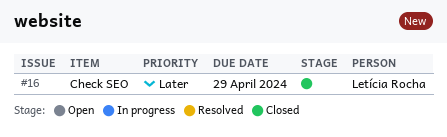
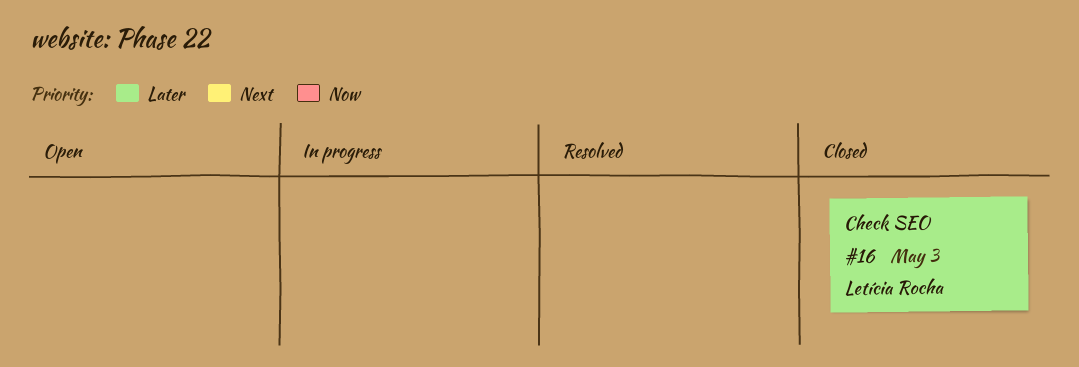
#16, due: Apr 29 -> May 3

